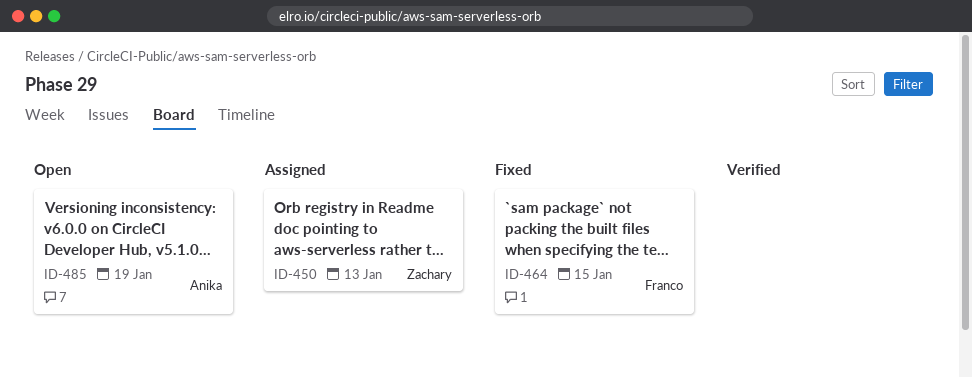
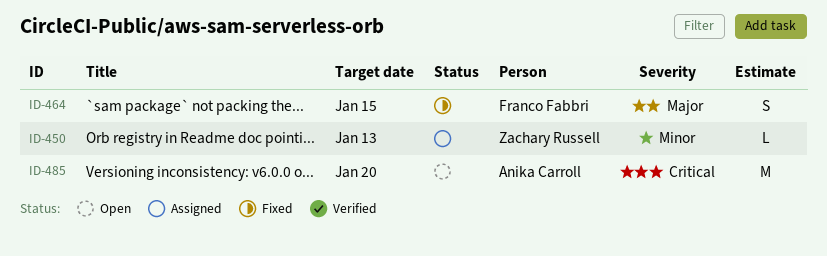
ID-485, due: Jan 19 -> Jan 20

